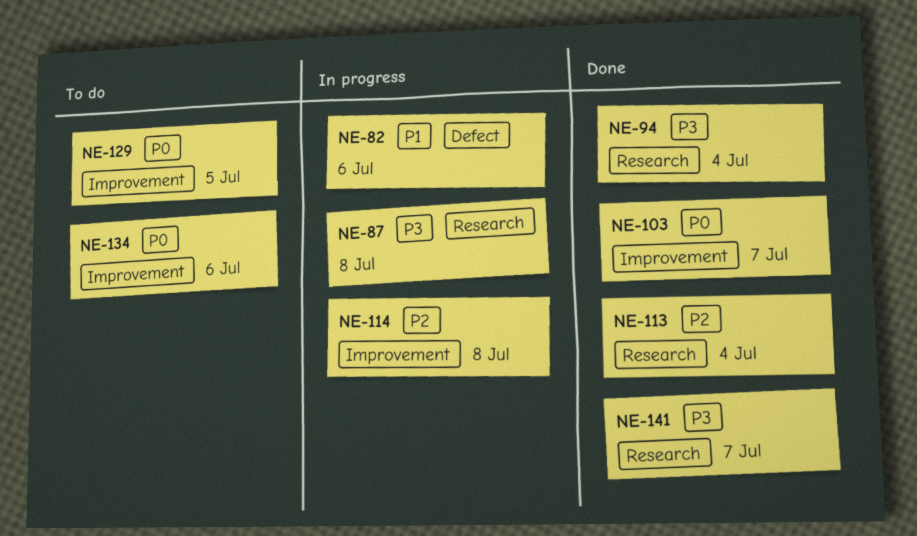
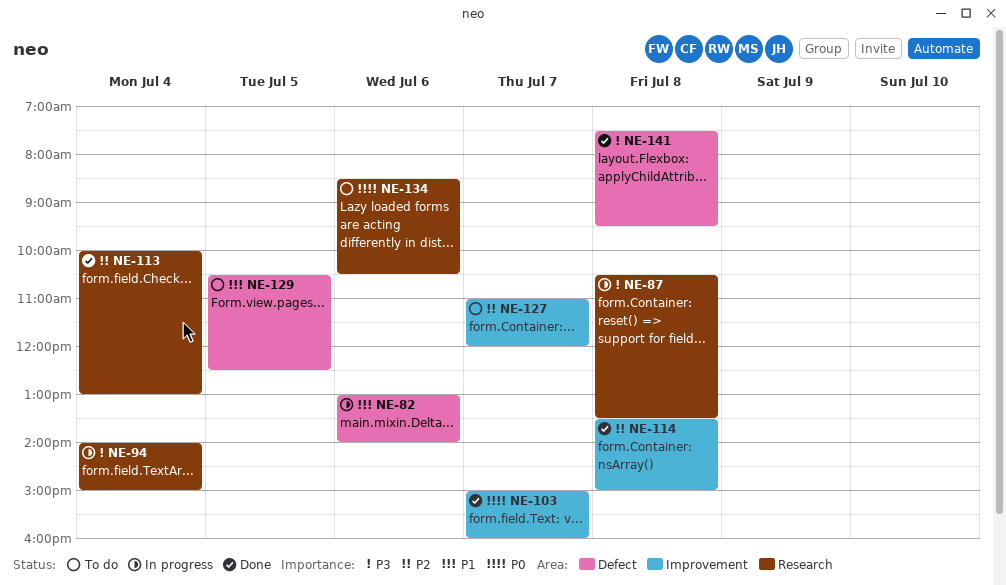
NE-94, status: Done -> In progress
NE-114, status: In progress -> Done
NE-127: none -> present
NE-129, priority: P0 -> P1
NE-129, label: Improvement -> Defect
NE-134, label: Improvement -> Research
NE-141, label: Research -> Defect
NE-141, day: Jul 7 -> Jul 8

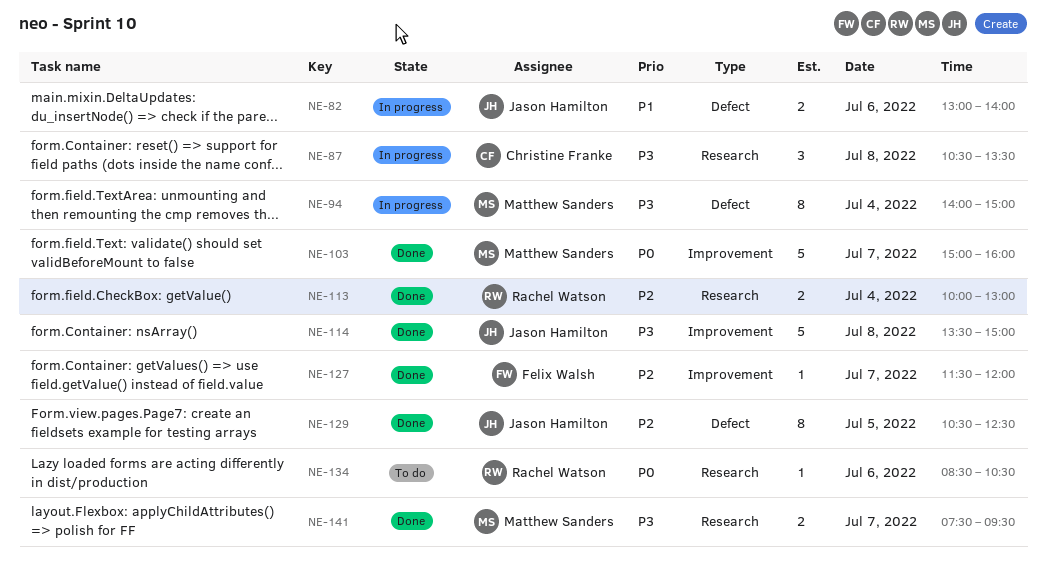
NE-94, label: Research -> Defect
NE-114, priority: P2 -> P3
NE-127, status: To do -> Done
NE-127, begins: 11:00 -> 11:30
NE-129, status: To do -> Done
NE-129, priority: P1 -> P2
NE-141, label: Defect -> Research
NE-141, day: Jul 8 -> Jul 7

